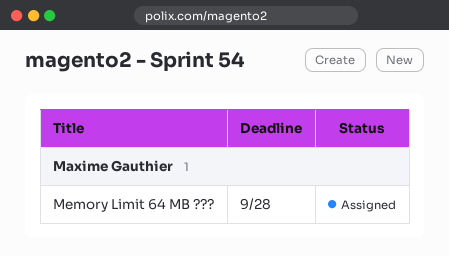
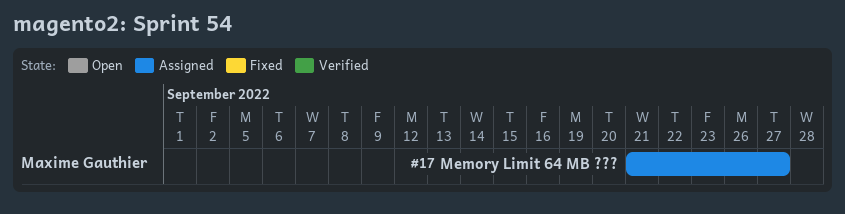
Memory Limit 64 MB ???, due: Sep 28 -> Sep 27

